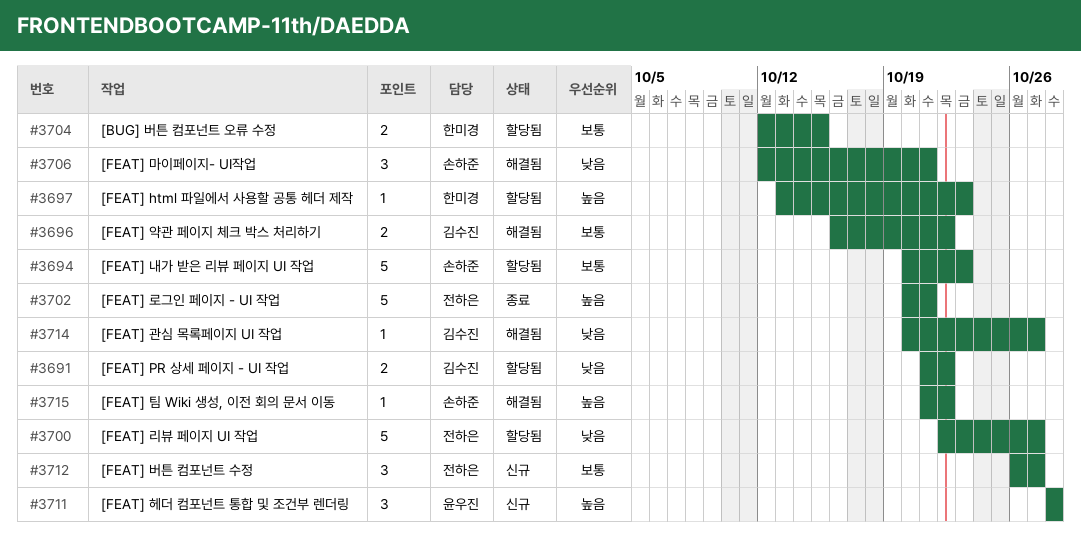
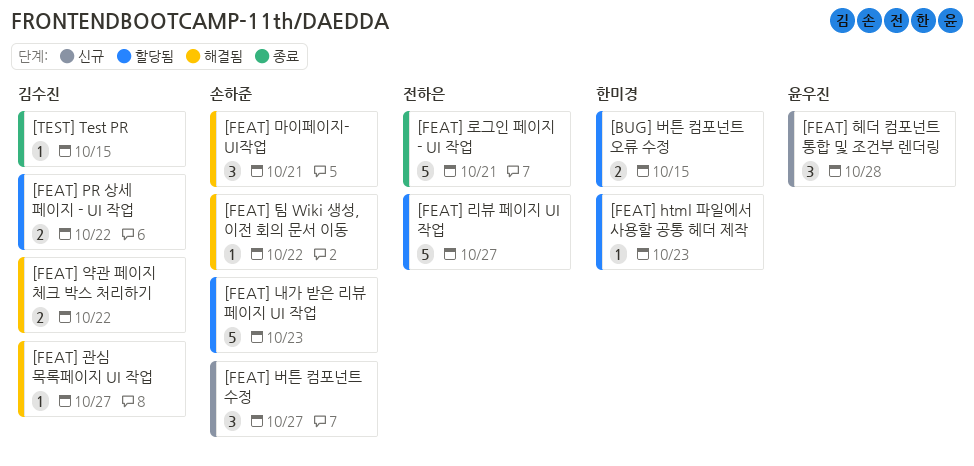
[FEAT] 버튼 컴포넌트 수정, owner: 전하은 -> 손하준
[TEST] Test PR: none -> present

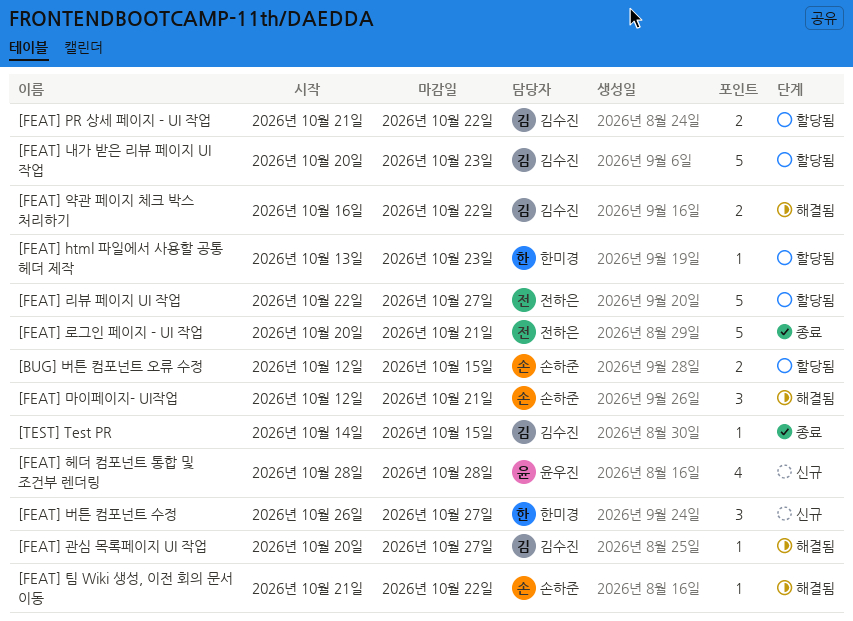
[BUG] 버튼 컴포넌트 오류 수정, owner: 한미경 -> 손하준
[FEAT] 내가 받은 리뷰 페이지 UI 작업, owner: 손하준 -> 김수진
[FEAT] 버튼 컴포넌트 수정, owner: 손하준 -> 한미경
[FEAT] 헤더 컴포넌트 통합 및 조건부 렌더링, estimate: 3 -> 4

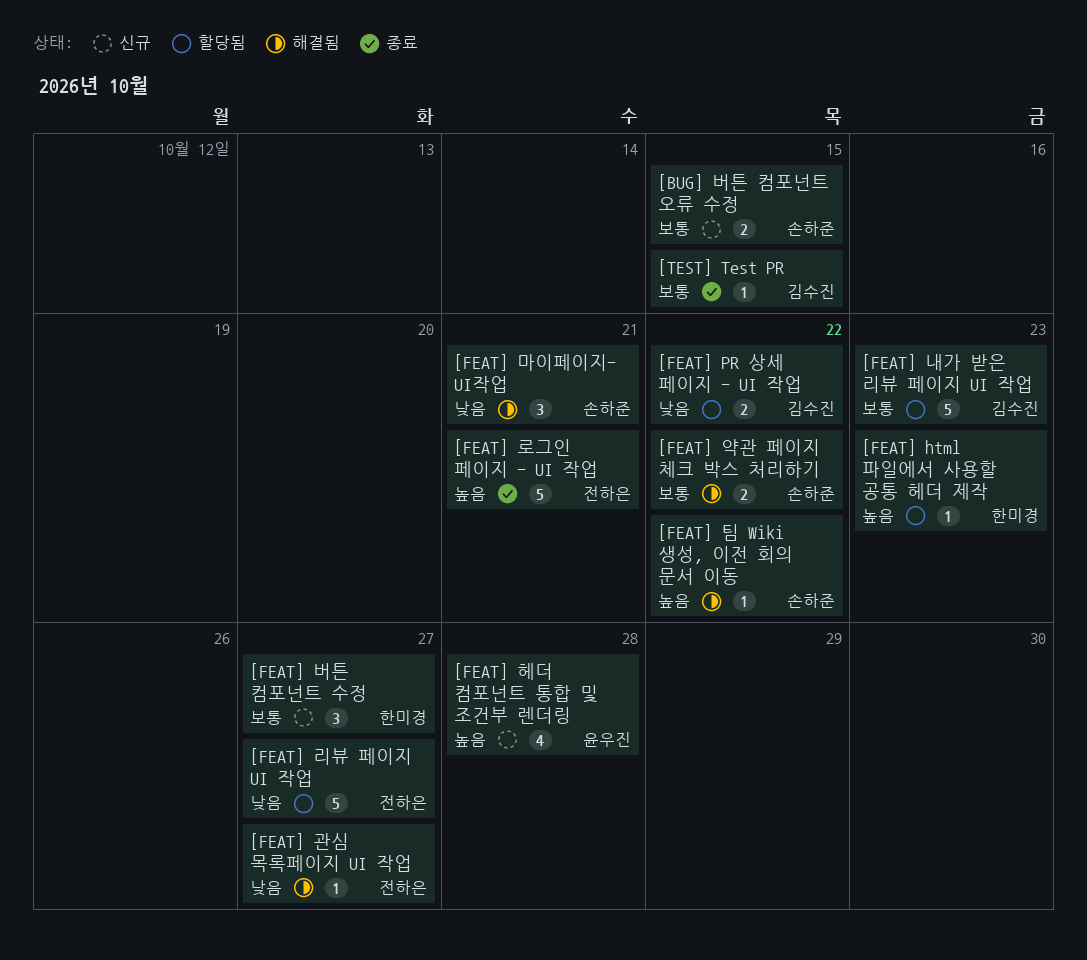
[BUG] 버튼 컴포넌트 오류 수정, status: 할당됨 -> 신규
[FEAT] 관심 목록페이지 UI 작업, owner: 김수진 -> 전하은
[FEAT] 약관 페이지 체크 박스 처리하기, owner: 김수진 -> 손하준

